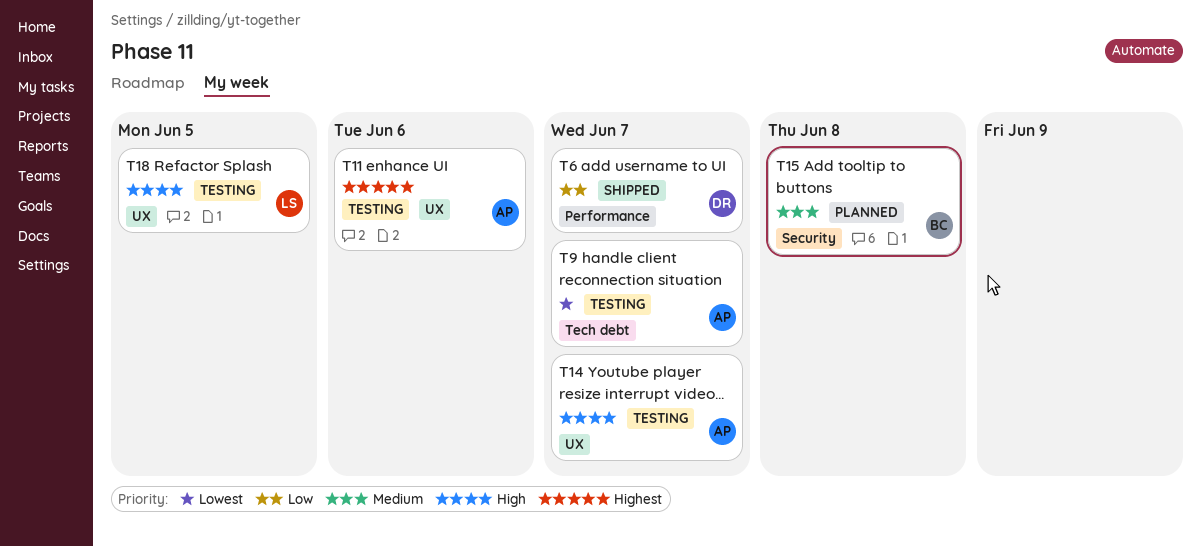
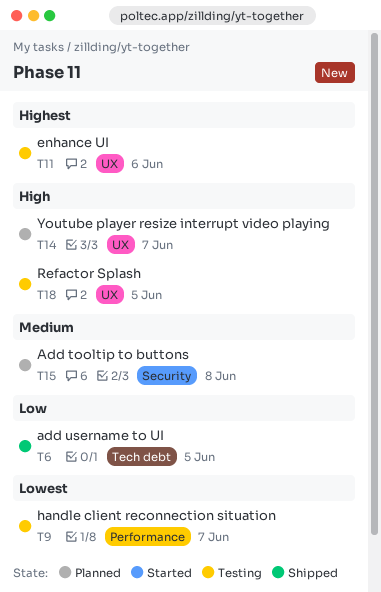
T6, label: Performance -> Tech debt
T6, due: Jun 7 -> Jun 5
T9, label: Tech debt -> Performance
T14, status: Testing -> Planned

